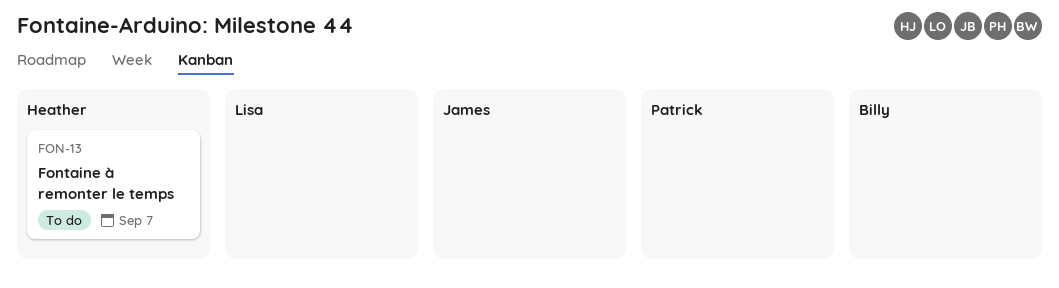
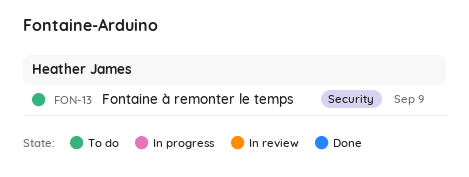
FON-13, due: Sep 7 -> Sep 9

